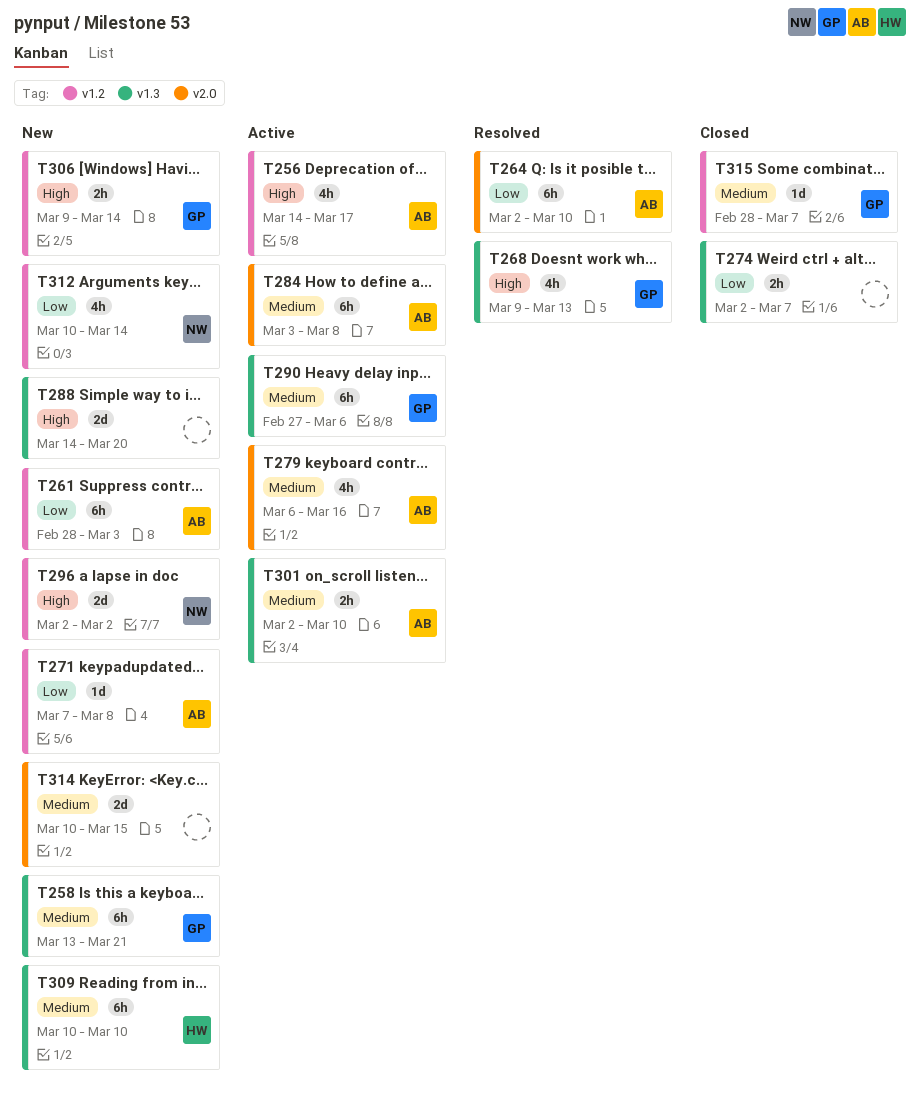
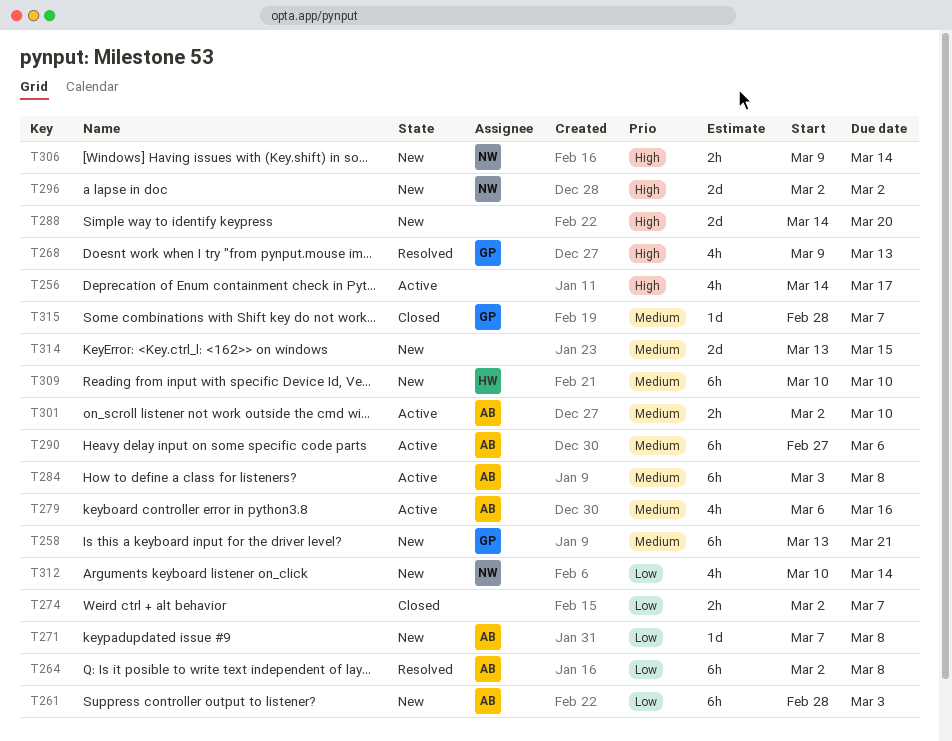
T256, owner: AB -> none
T264, due: Mar 10 -> Mar 8
T290, owner: GP -> AB
T306, owner: GP -> NW
T314, start: Mar 10 -> Mar 13

